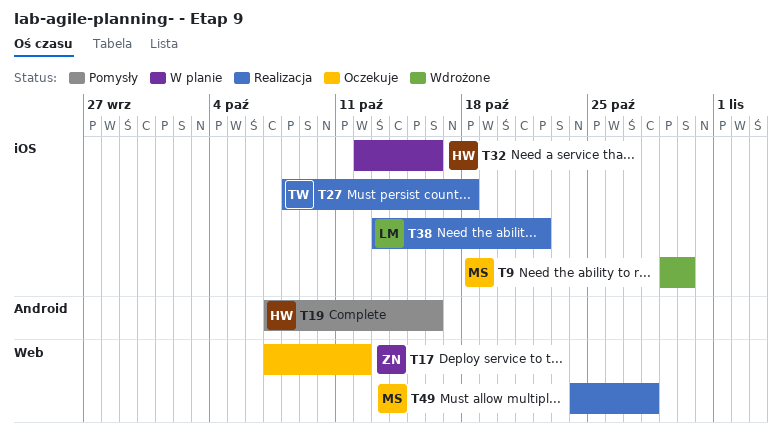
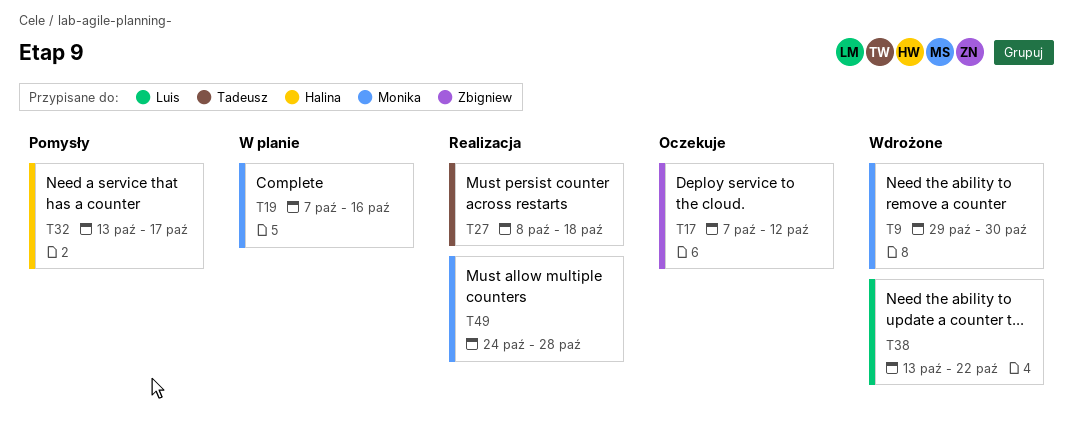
T19, status: Pomysły -> W planie
T19, owner: Halina -> Monika
T32, status: W planie -> Pomysły
T32, start: Oct 12 -> Oct 13
T32, due: Oct 16 -> Oct 17
T38, status: Realizacja -> Wdrożone

